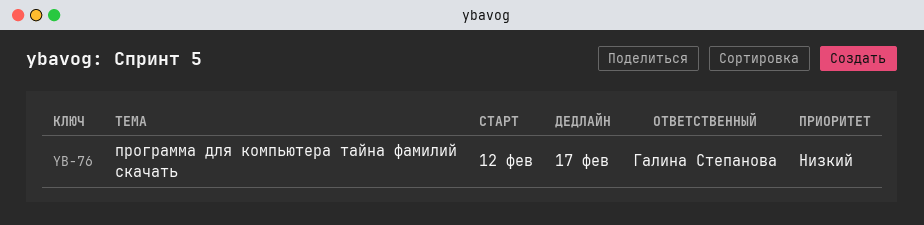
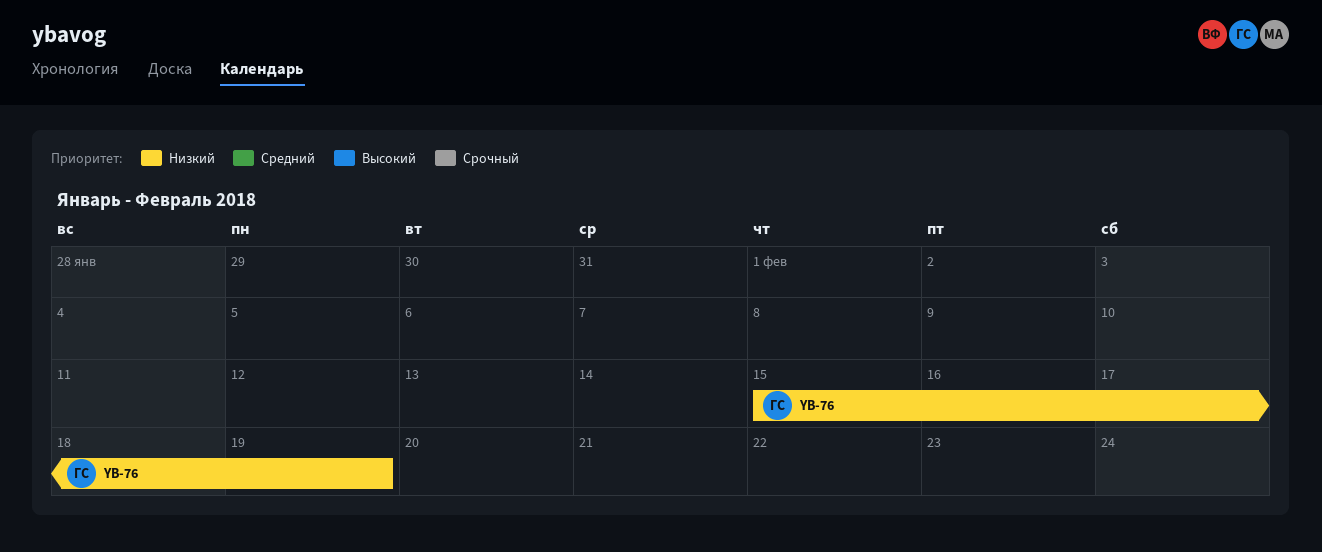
YB-76, start: Feb 12 -> Feb 15
YB-76, due: Feb 17 -> Feb 19

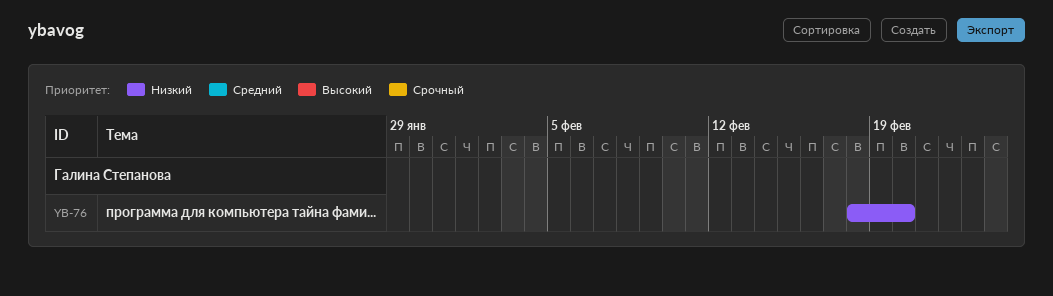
YB-76, start: Feb 15 -> Feb 18
YB-76, due: Feb 19 -> Feb 20

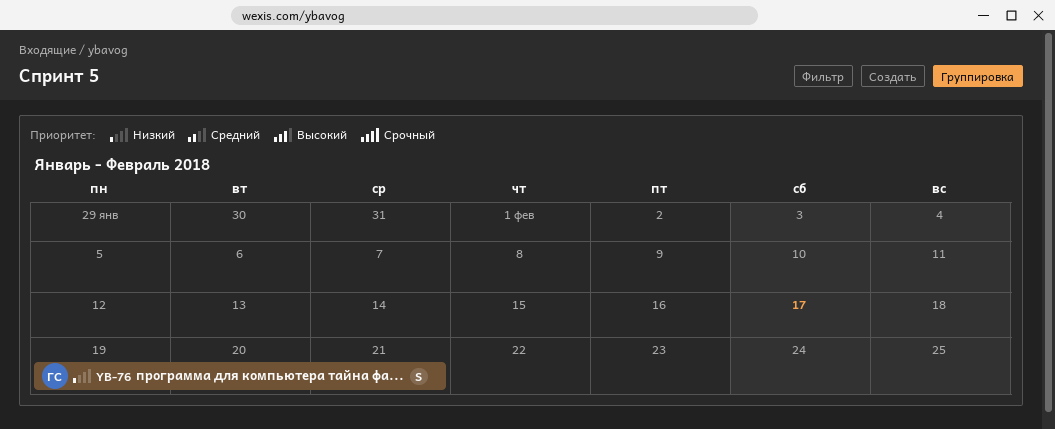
YB-76, start: Feb 18 -> Feb 19
YB-76, due: Feb 20 -> Feb 21

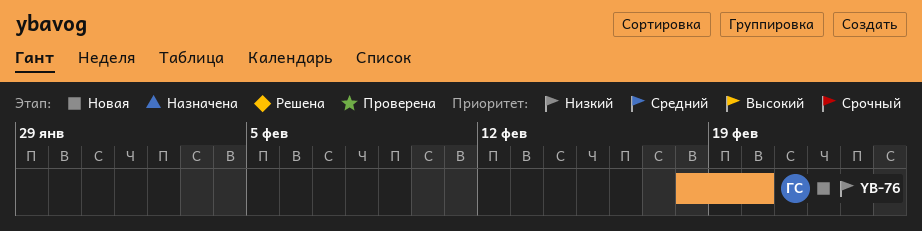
YB-76, start: Feb 19 -> Feb 18
YB-76, due: Feb 21 -> Feb 20

